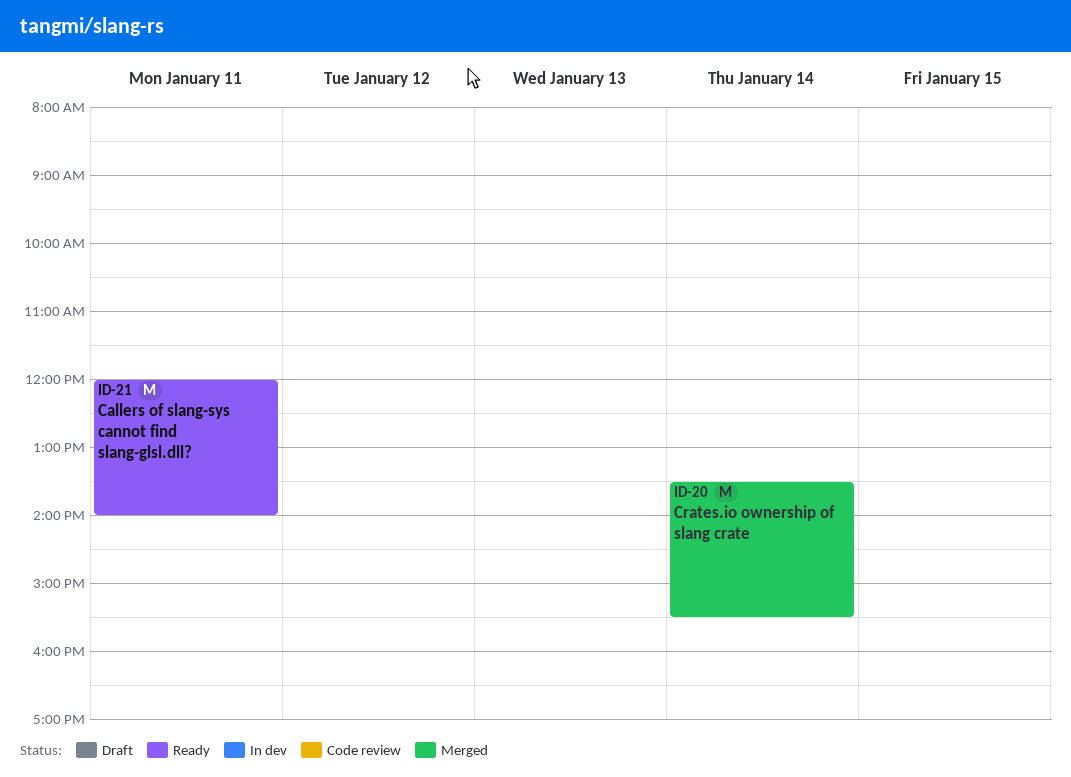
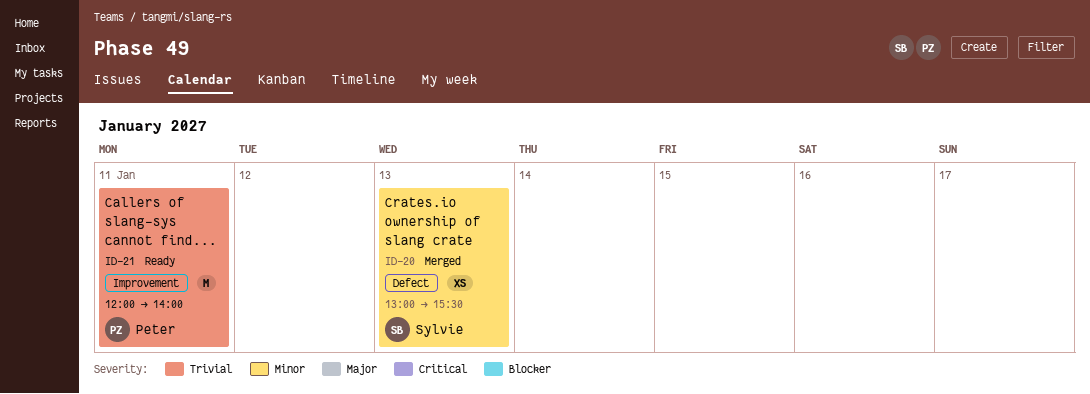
ID-20, estimate: M -> XS
ID-20, day: Jan 14 -> Jan 13
ID-20, begins: 13:30 -> 13:00

